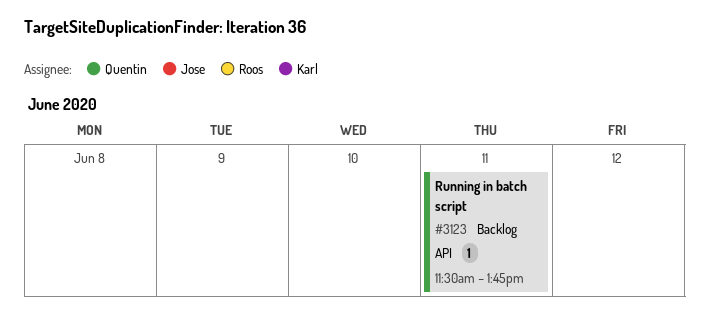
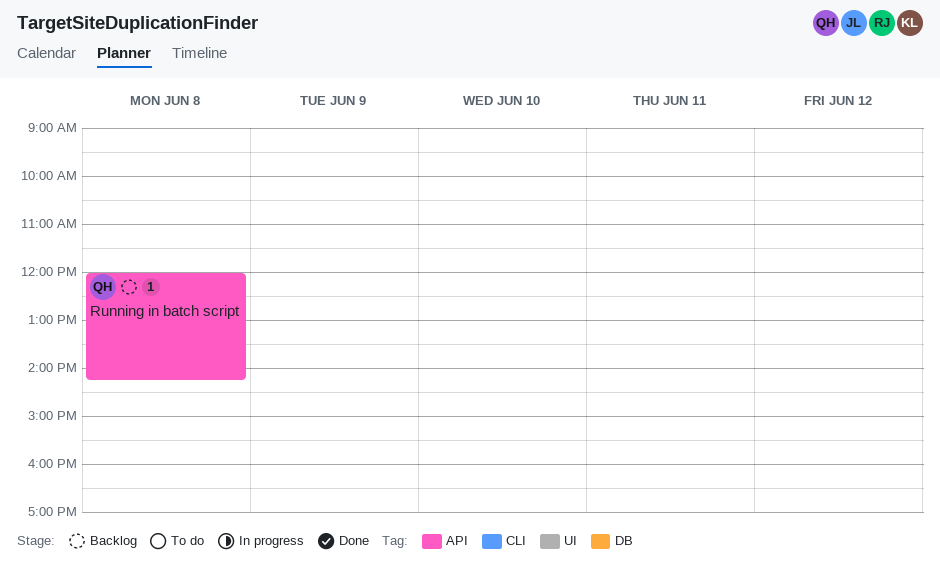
Running in batch script, day: Jun 11 -> Jun 8
Running in batch script, begins: 11:30 -> 12:00
Running in batch script, ends: 13:45 -> 14:15

